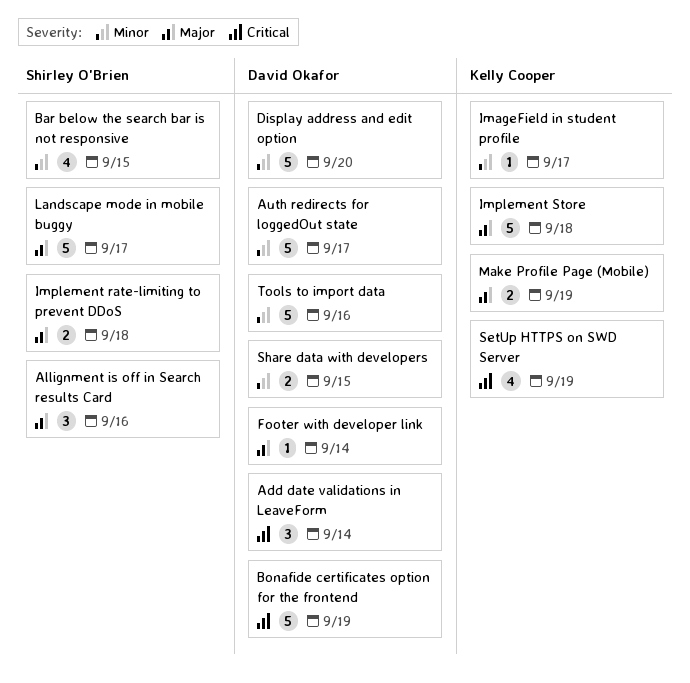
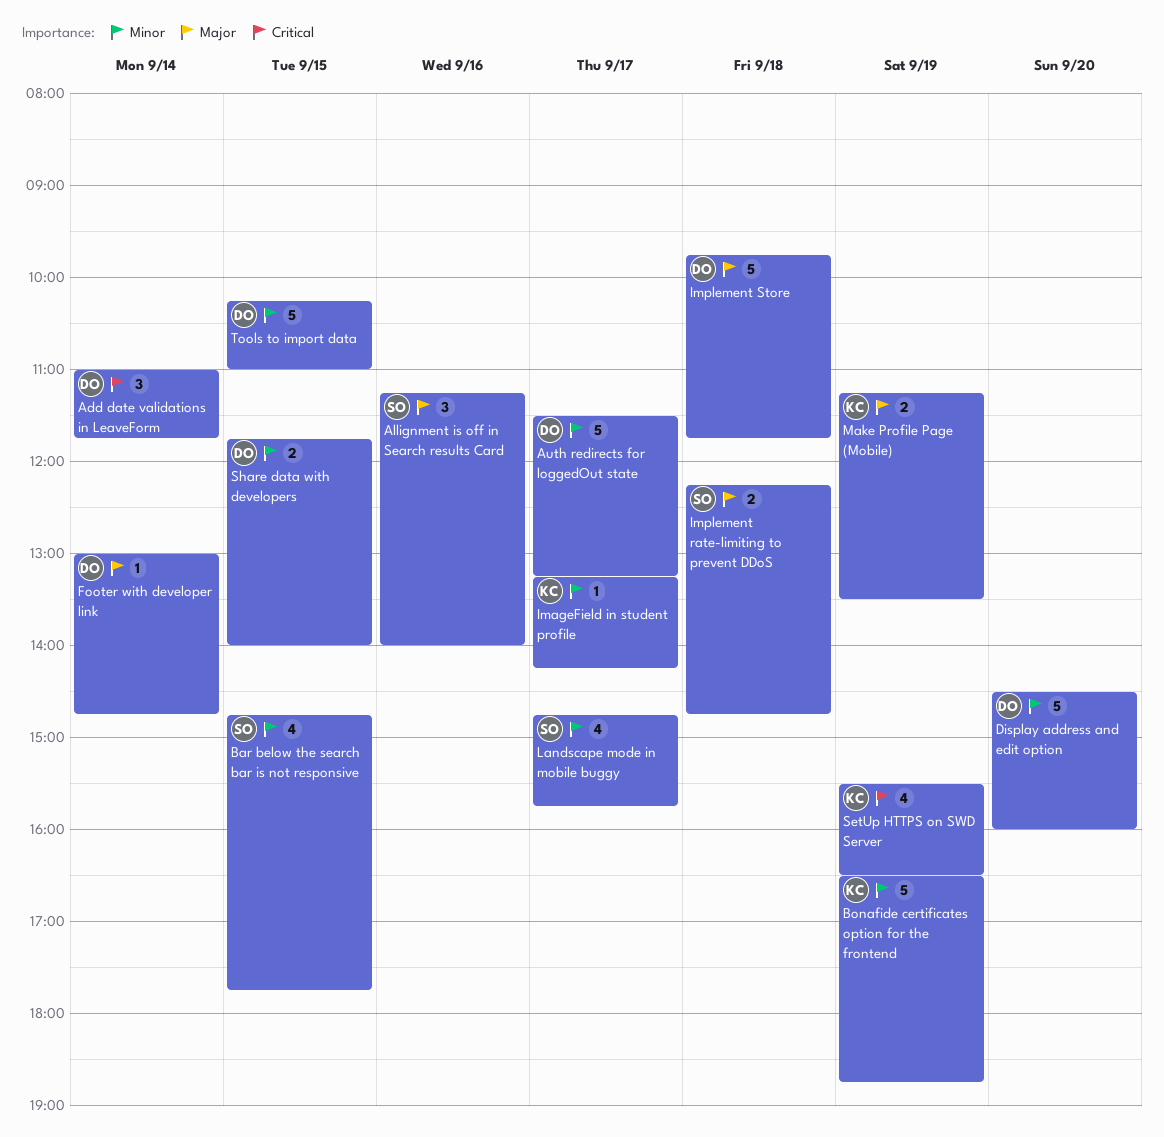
Bonafide certificates option for the frontend, owner: David Okafor -> Kelly Cooper
Bonafide certificates option for the frontend, priority: Critical -> Minor
Implement Store, owner: Kelly Cooper -> David Okafor
Landscape mode in mobile buggy, priority: Major -> Minor
Landscape mode in mobile buggy, estimate: 5 -> 4
Tools to import data, day: Sep 16 -> Sep 15

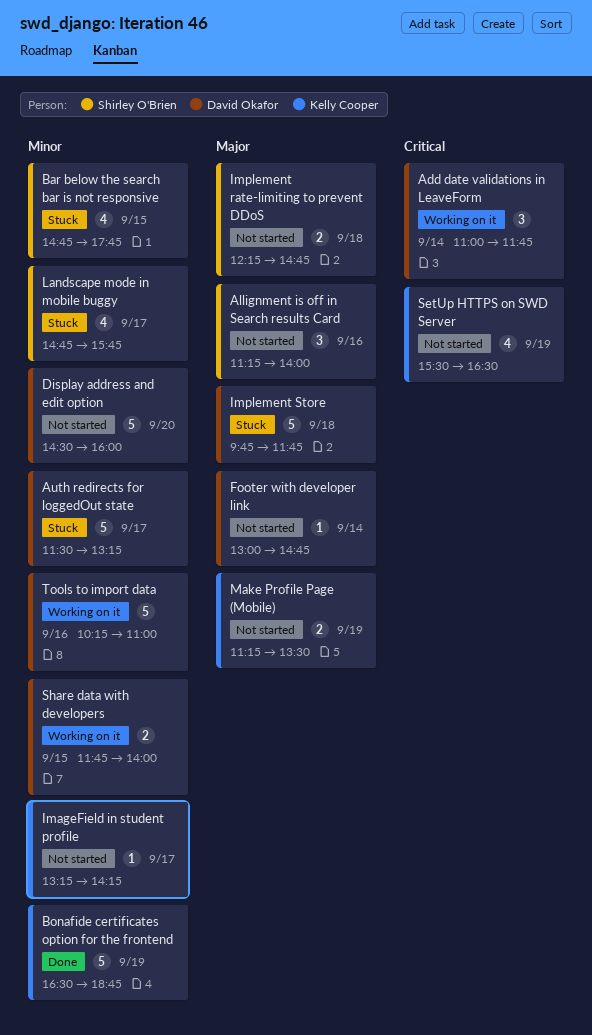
Tools to import data, day: Sep 15 -> Sep 16

